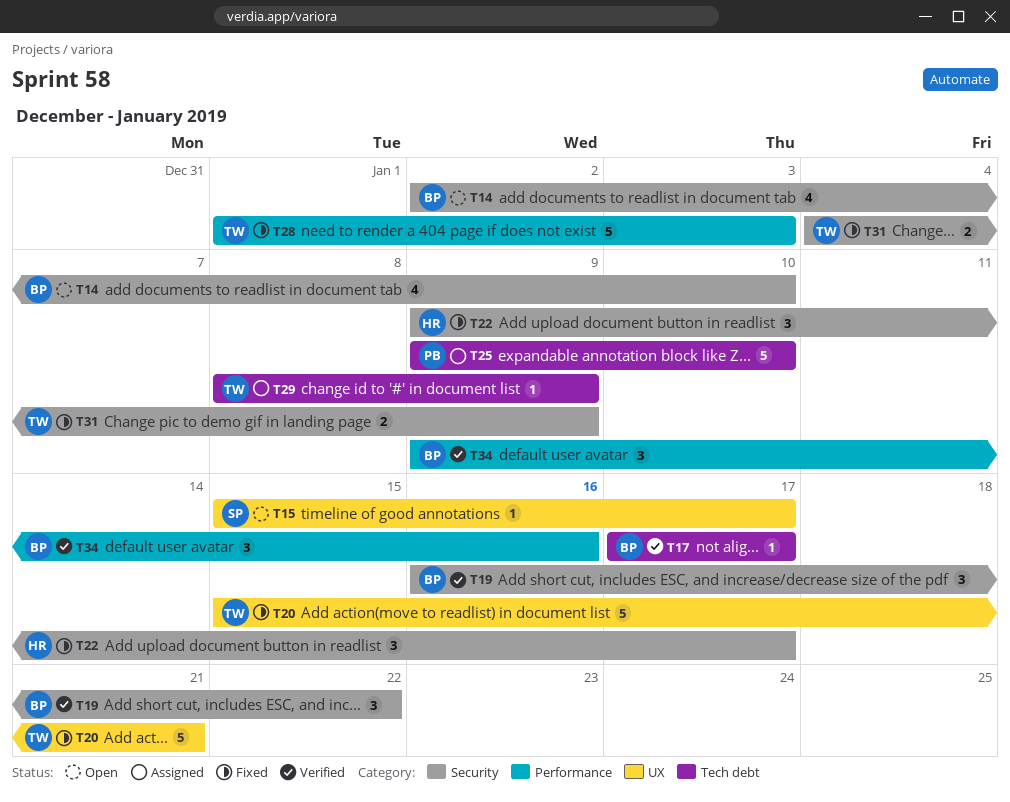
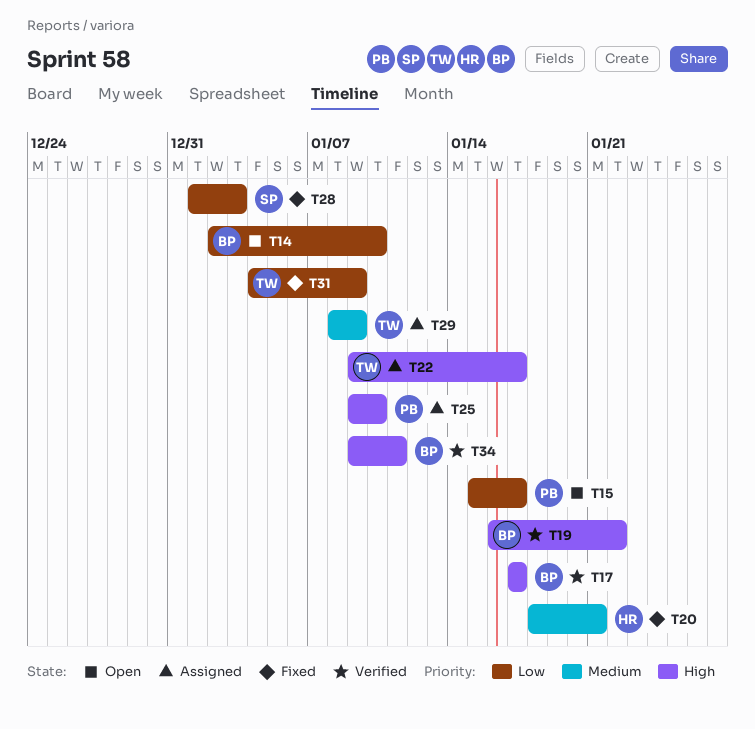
T15, owner: SP -> PB
T20, owner: TW -> HR
T20, start: Jan 15 -> Jan 18
T22, status: Fixed -> Assigned
T22, owner: HR -> TW
T28, owner: TW -> SP
T34, due: Jan 16 -> Jan 11

